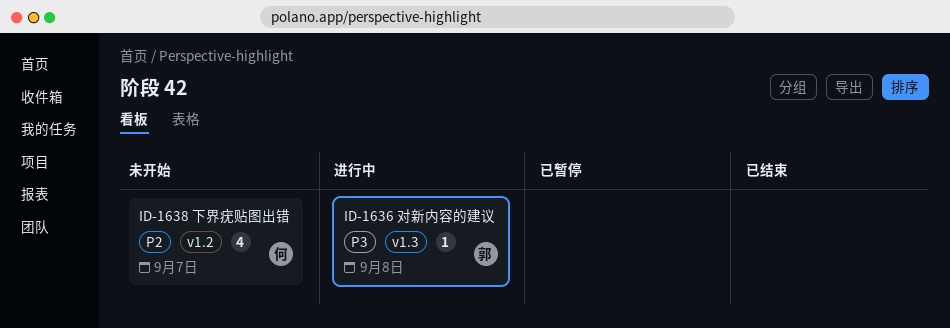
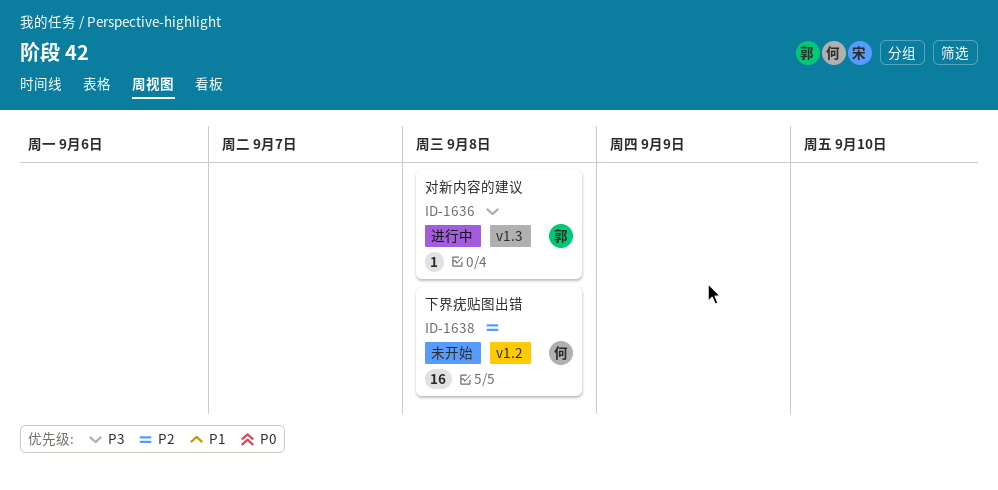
ID-1638, estimate: 4 -> 16
ID-1638, due: Sep 7 -> Sep 8

